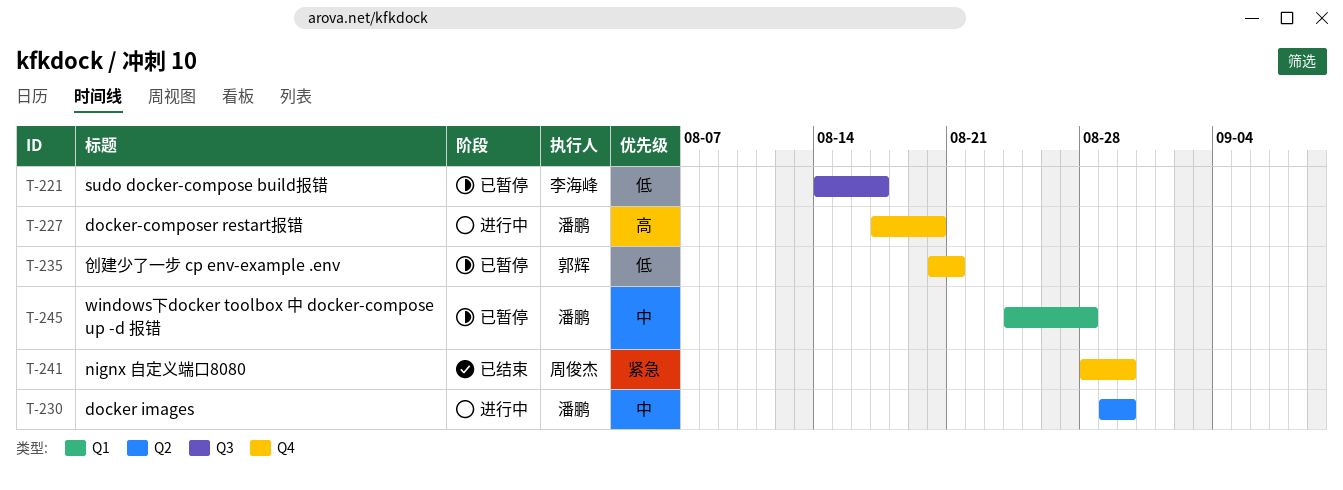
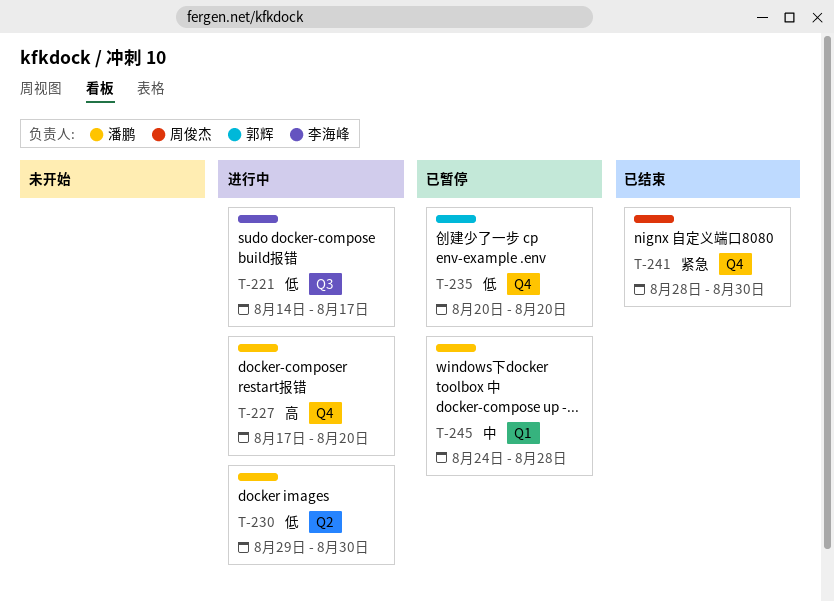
T-221, status: 已暂停 -> 进行中
T-230, priority: 中 -> 低
T-235, due: Aug 21 -> Aug 20

